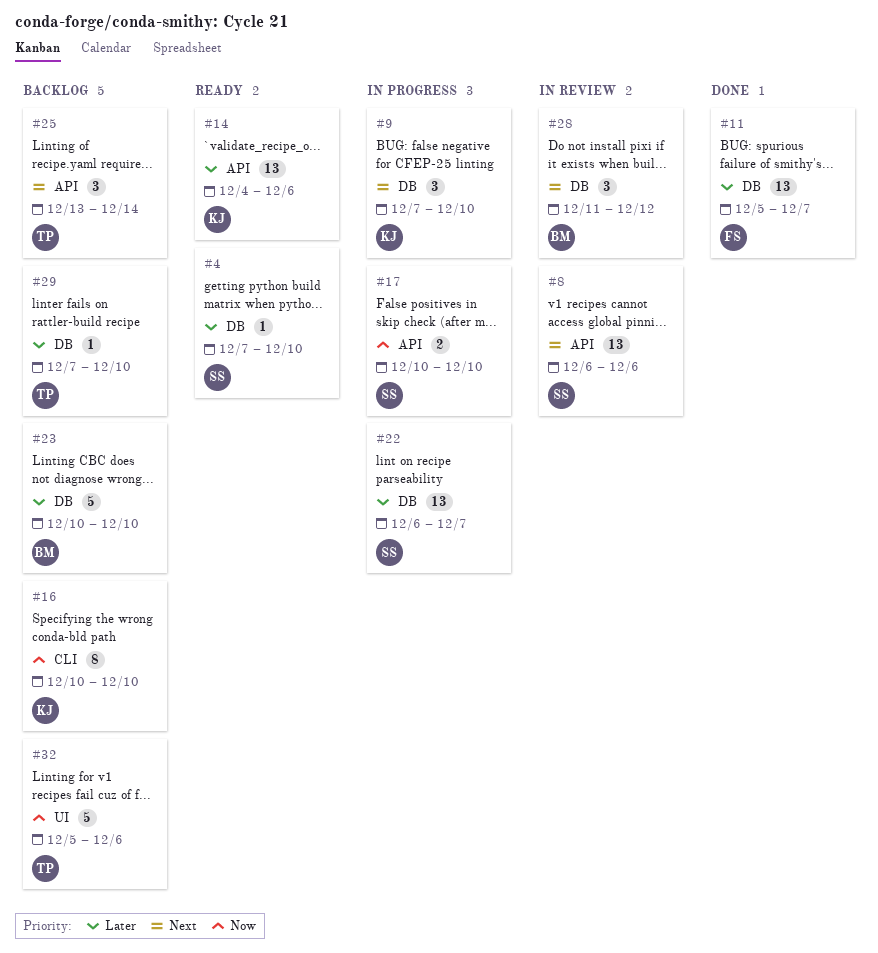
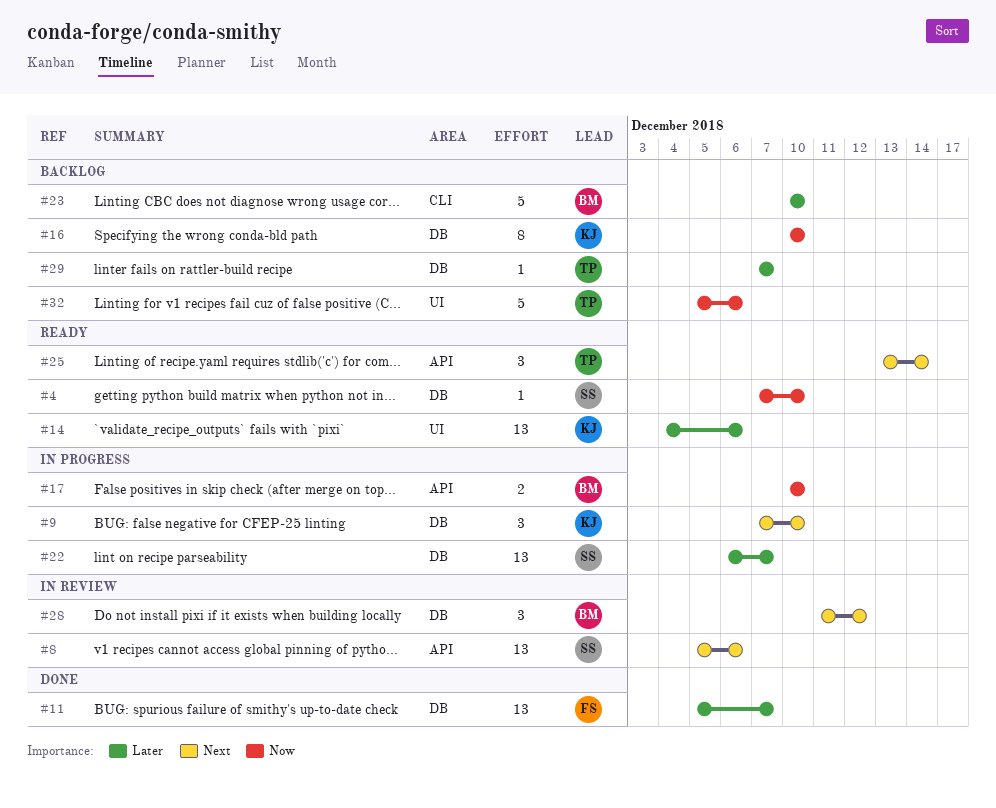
#4, priority: Later -> Now
#8, start: Dec 6 -> Dec 5
#14, label: API -> UI
#16, label: CLI -> DB
#17, owner: SS -> BM
#23, label: DB -> CLI
#25, status: Backlog -> Ready
#29, due: Dec 10 -> Dec 7

